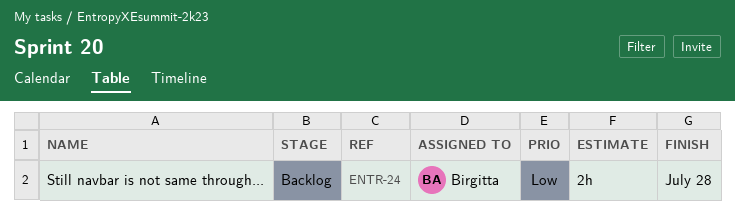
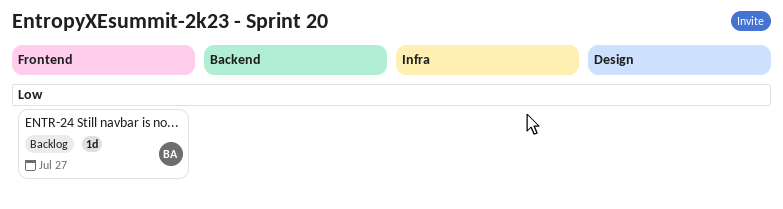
ENTR-24, estimate: 2h -> 1d
ENTR-24, due: Jul 28 -> Jul 27

